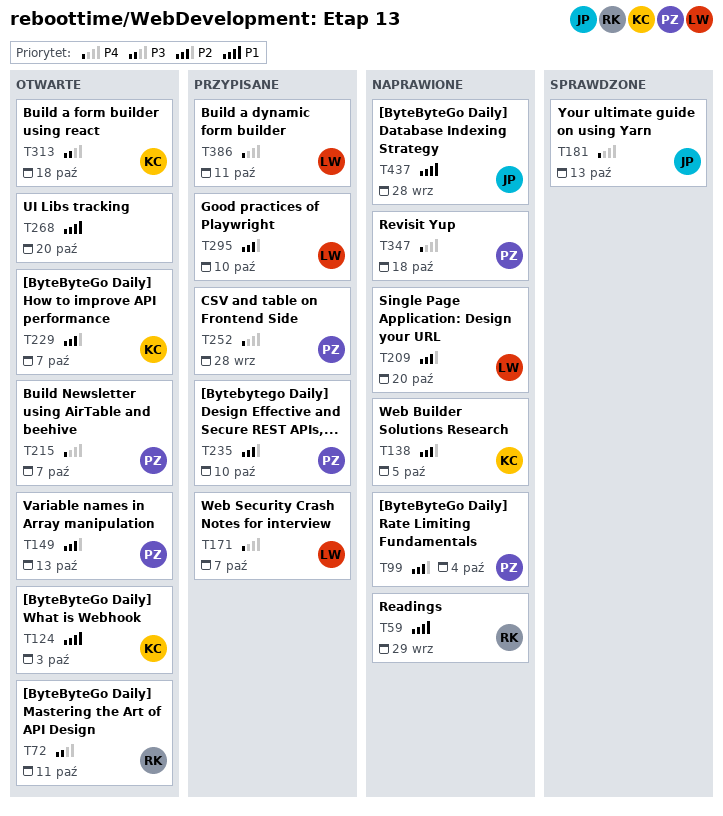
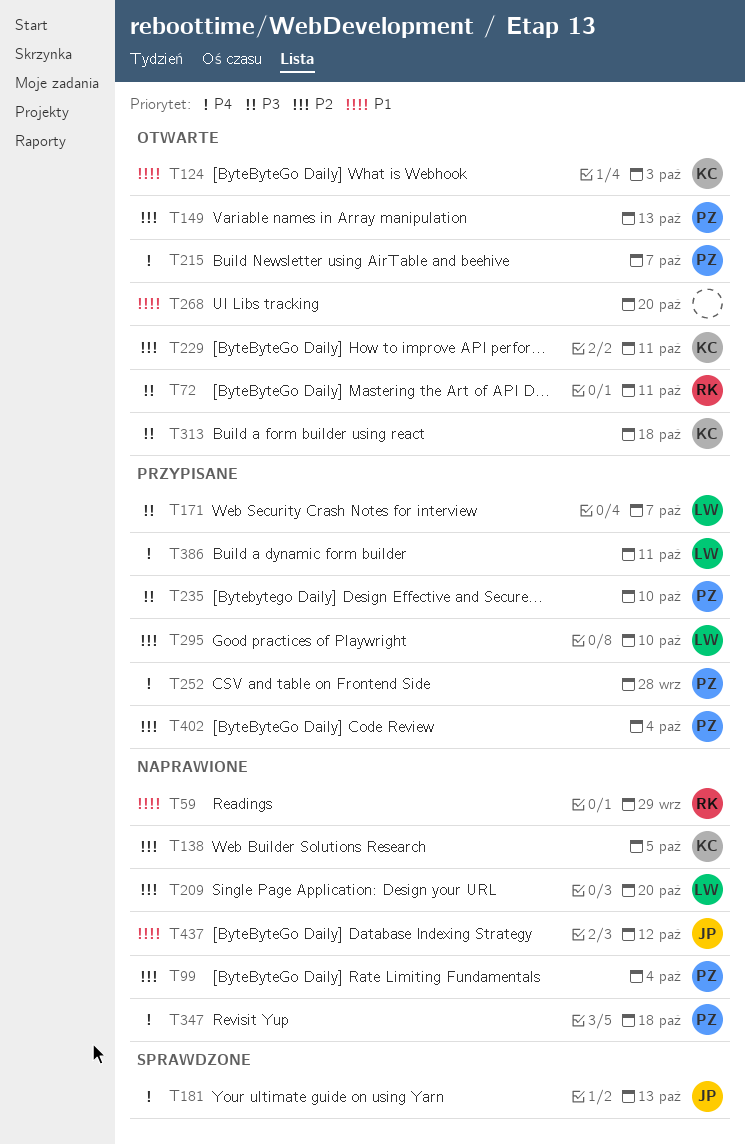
T171, priority: P4 -> P3
T229, due: Oct 7 -> Oct 11
T235, priority: P2 -> P3
T402: none -> present
T437, due: Sep 28 -> Oct 12

